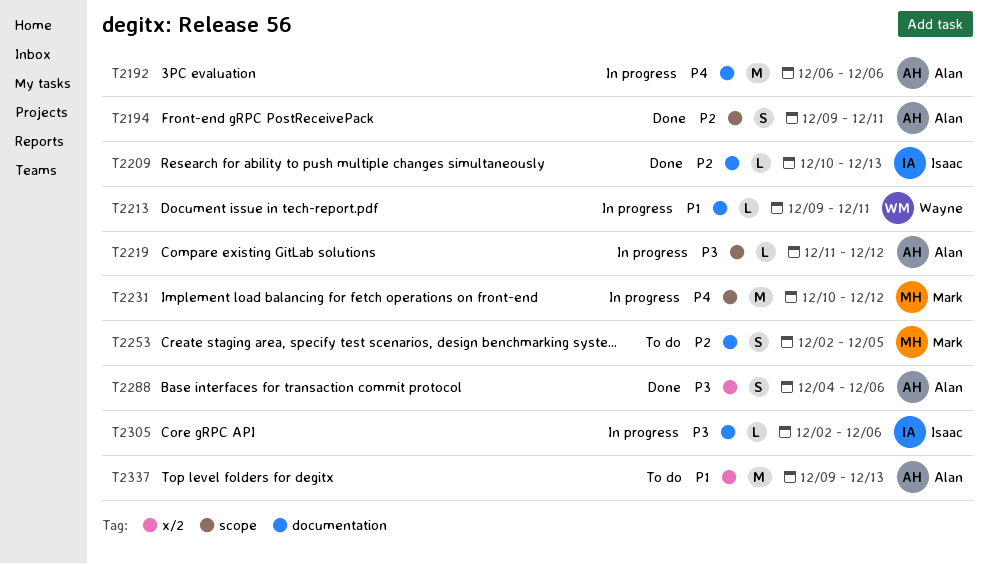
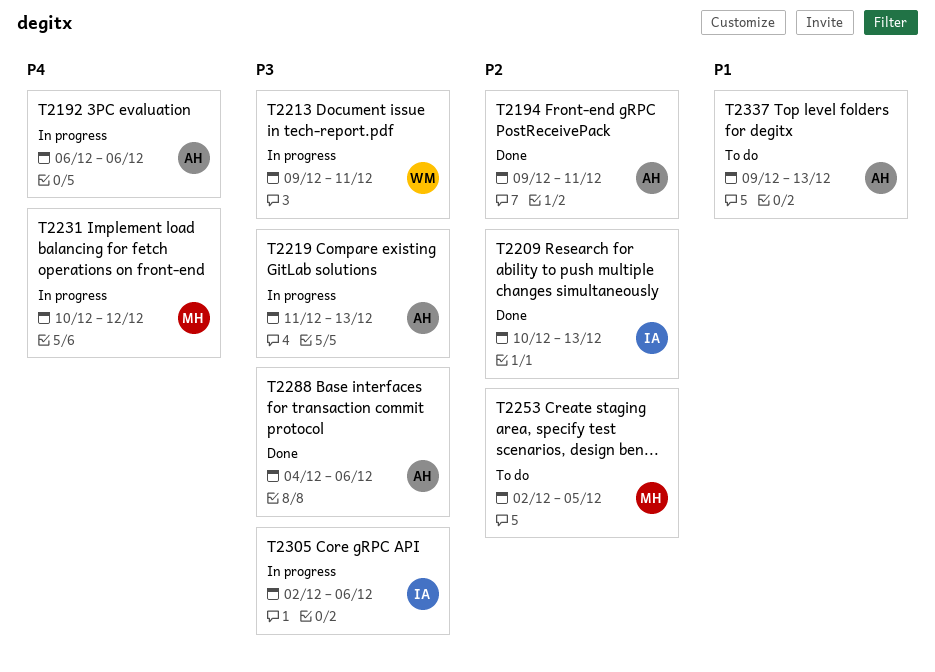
T2213, priority: P1 -> P3
T2219, due: Dec 12 -> Dec 13

